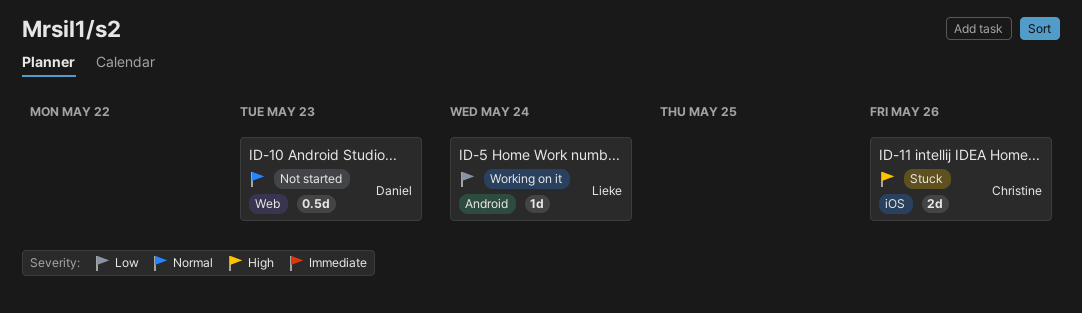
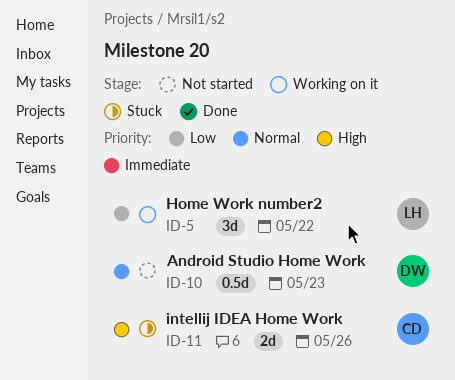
ID-5, estimate: 1d -> 3d
ID-5, due: May 24 -> May 22

